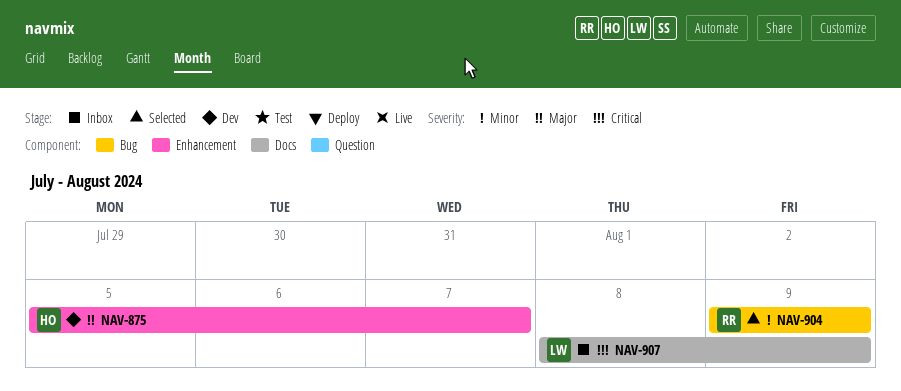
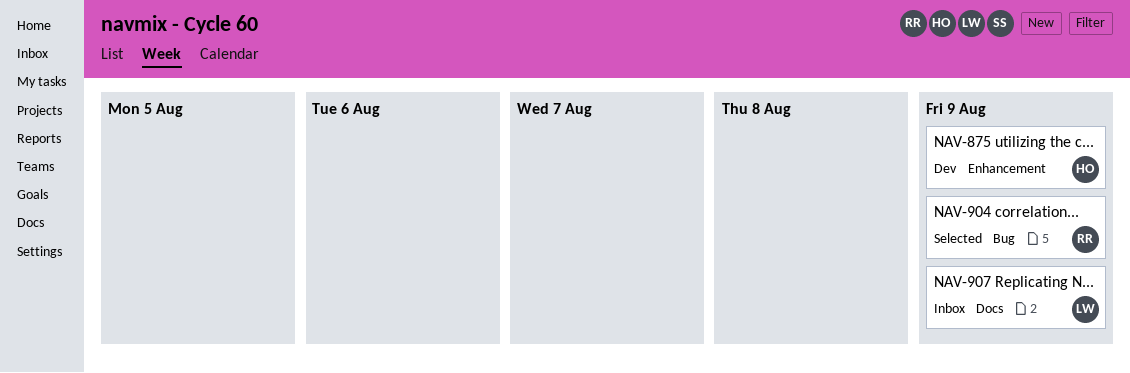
NAV-875, due: Aug 7 -> Aug 9

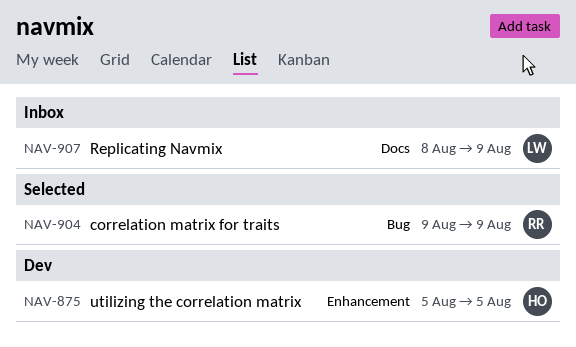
NAV-875, due: Aug 9 -> Aug 5

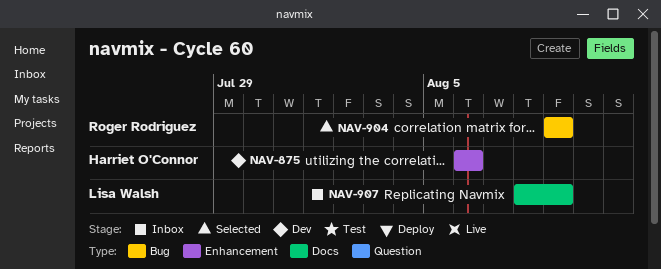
NAV-875, start: Aug 5 -> Aug 6
NAV-875, due: Aug 5 -> Aug 6

